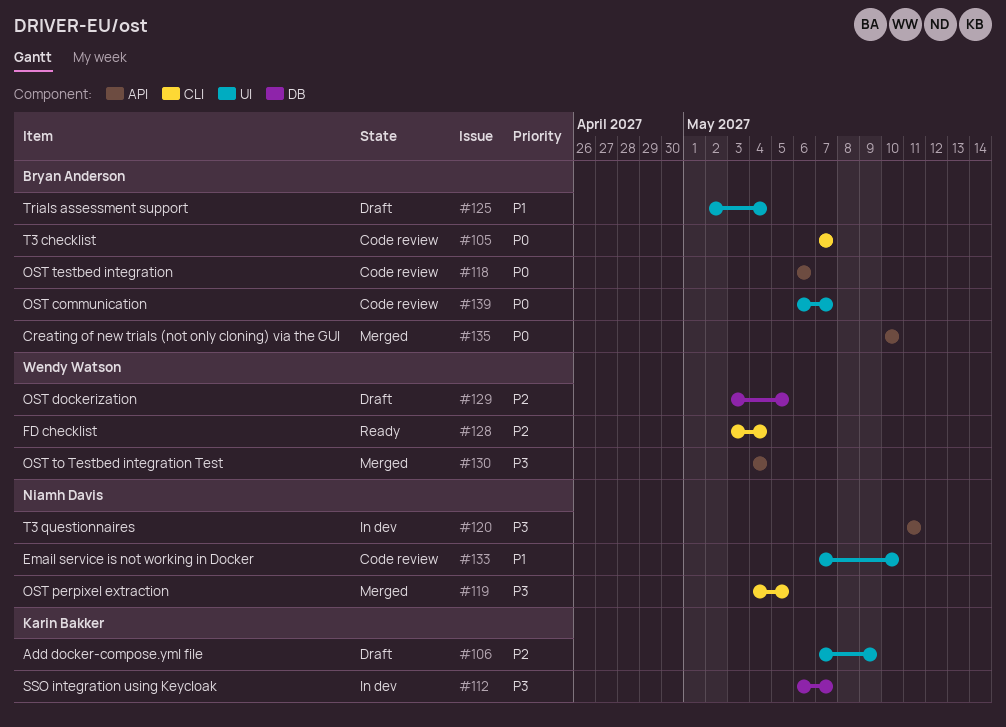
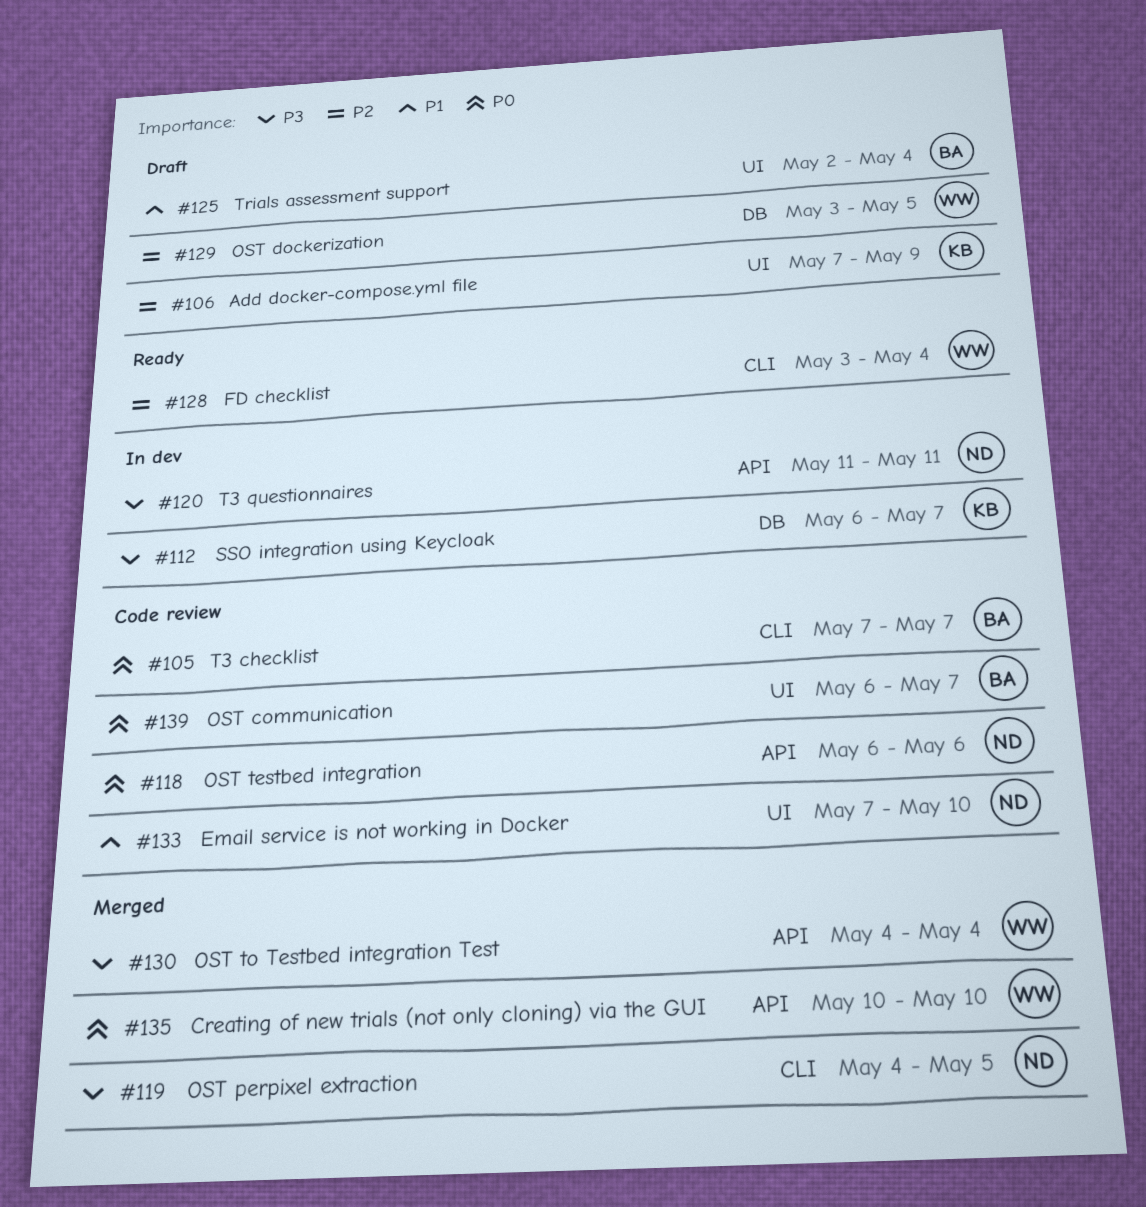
#118, owner: Bryan Anderson -> Niamh Davis
#135, owner: Bryan Anderson -> Wendy Watson

